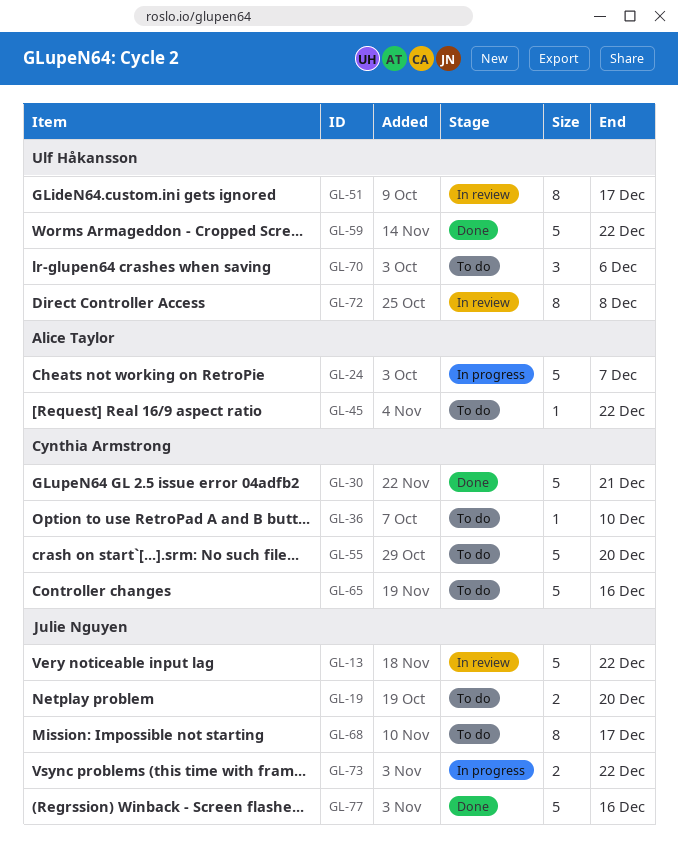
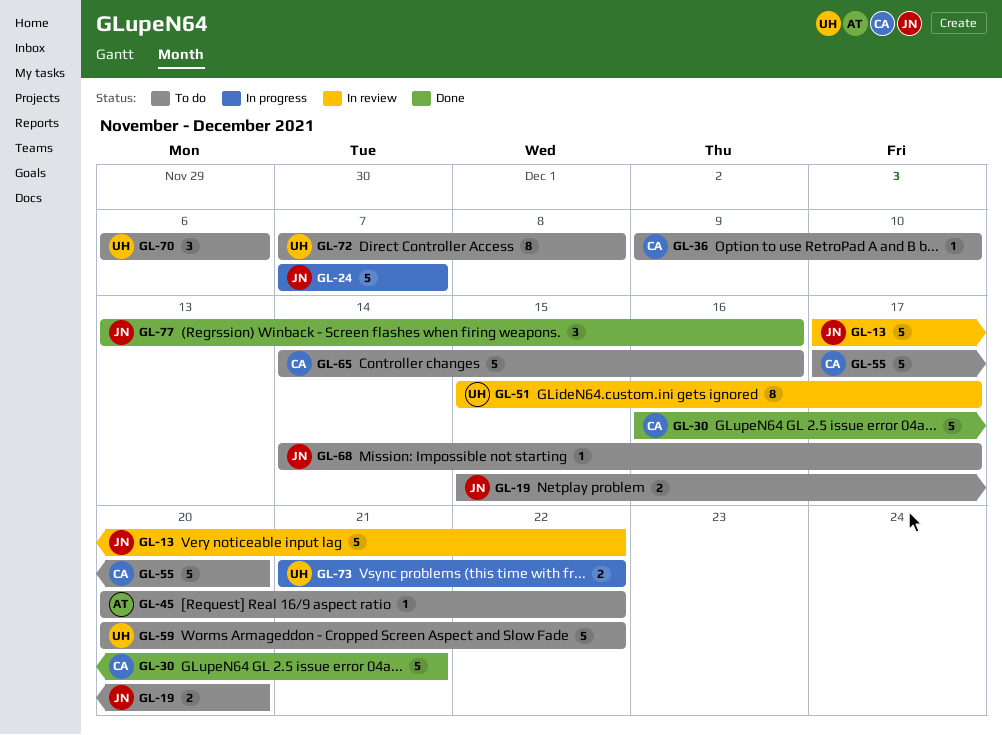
GL-24, owner: Alice Taylor -> Julie Nguyen
GL-59, status: Done -> To do
GL-68, estimate: 8 -> 1
GL-72, status: In review -> To do
GL-73, owner: Julie Nguyen -> Ulf Håkansson
GL-77, estimate: 5 -> 3

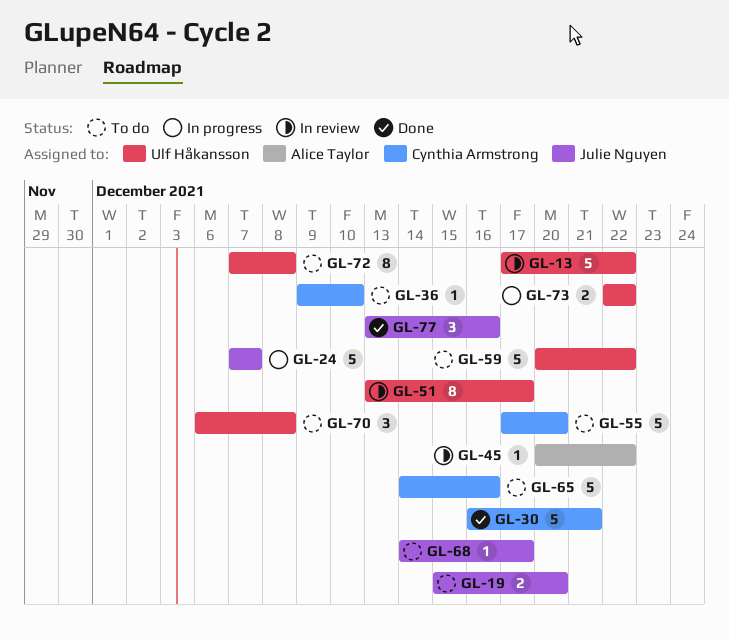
GL-13, owner: Julie Nguyen -> Ulf Håkansson
GL-45, status: To do -> In review
GL-51, start: Dec 15 -> Dec 13
GL-70, due: Dec 6 -> Dec 8
GL-73, start: Dec 21 -> Dec 22

